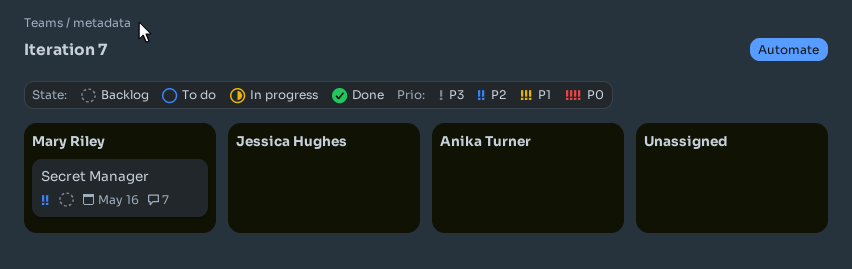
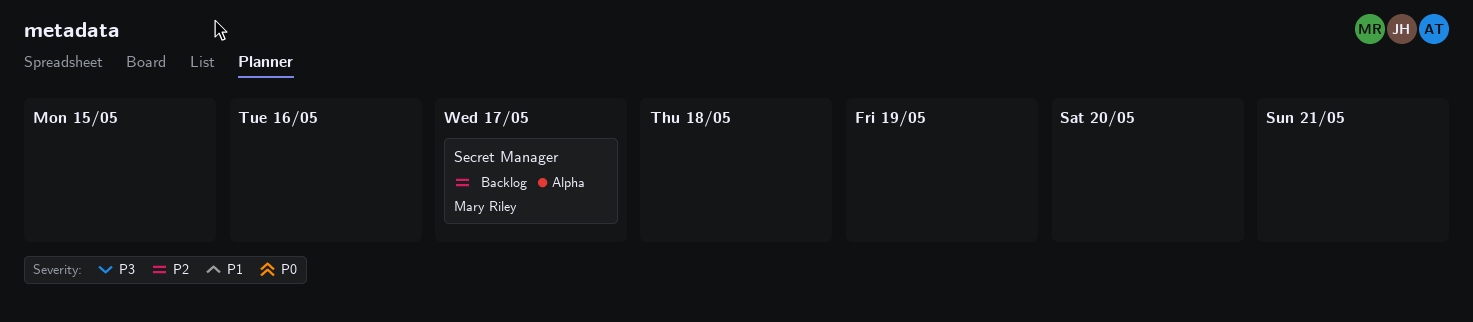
Secret Manager, due: May 16 -> May 17

